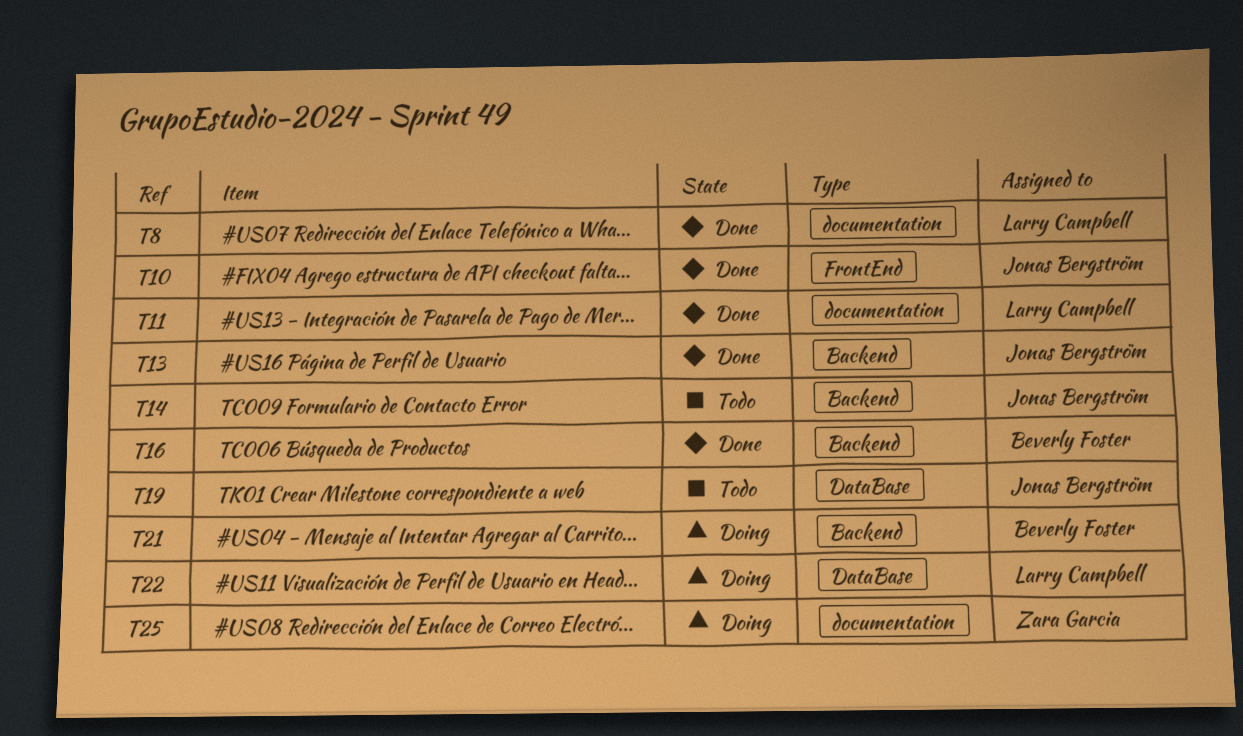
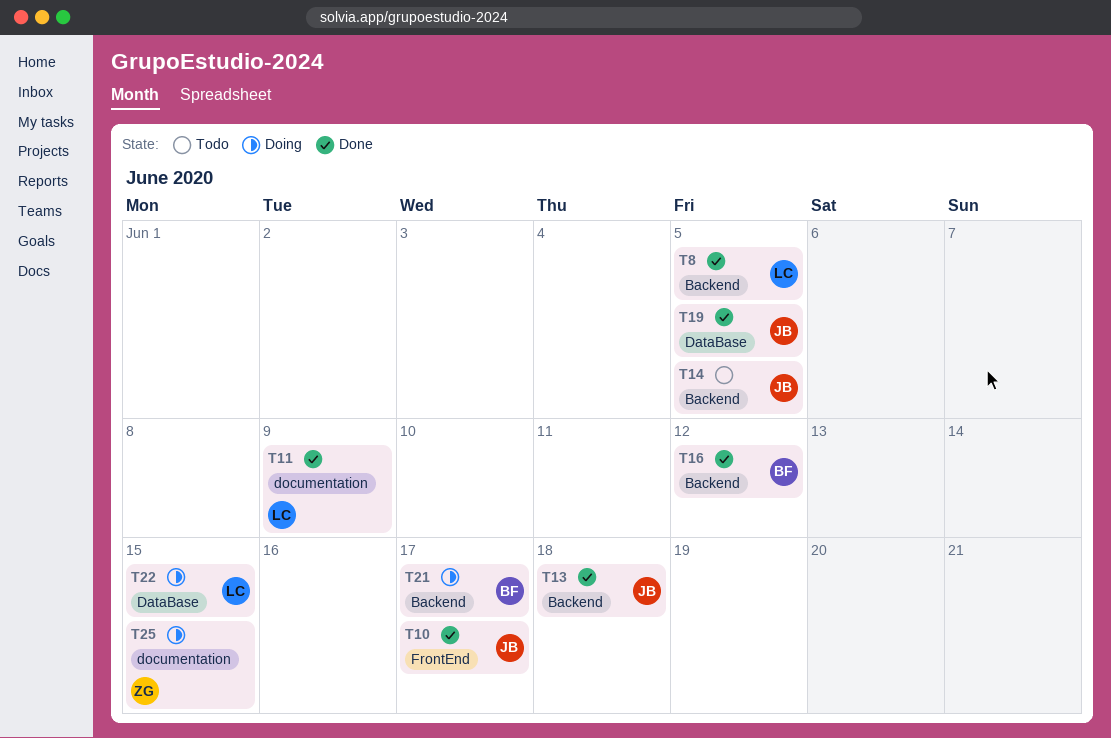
T8, label: documentation -> Backend
T19, status: Todo -> Done

